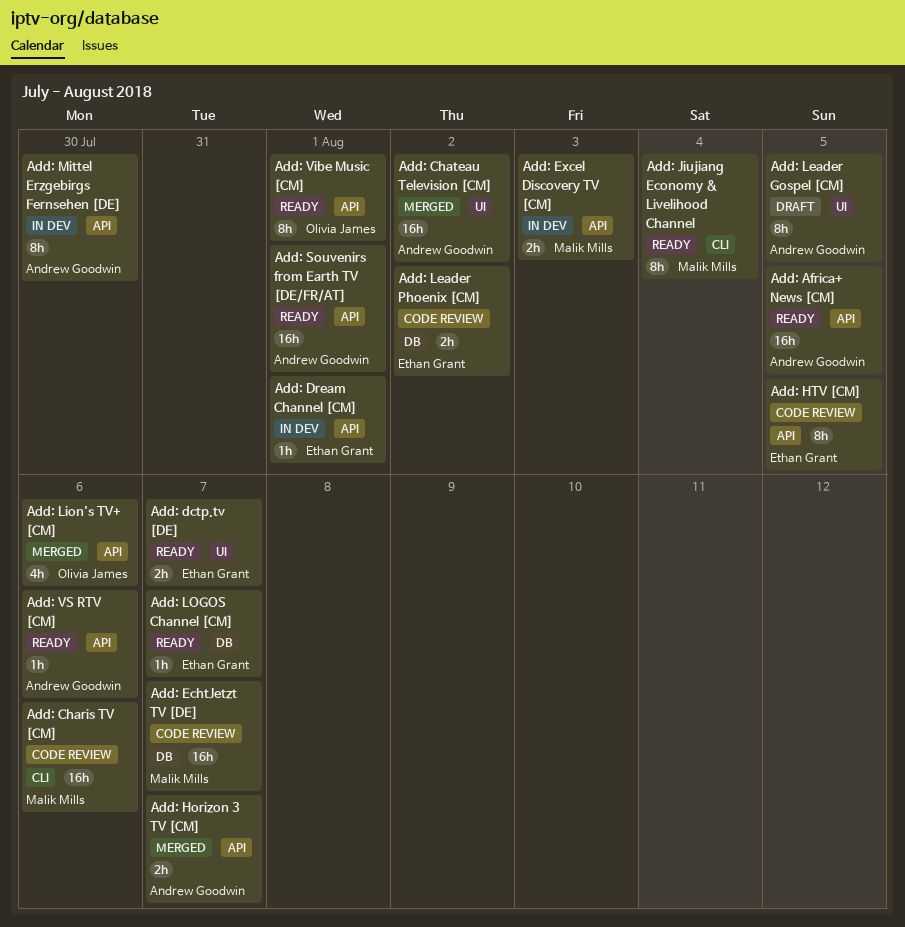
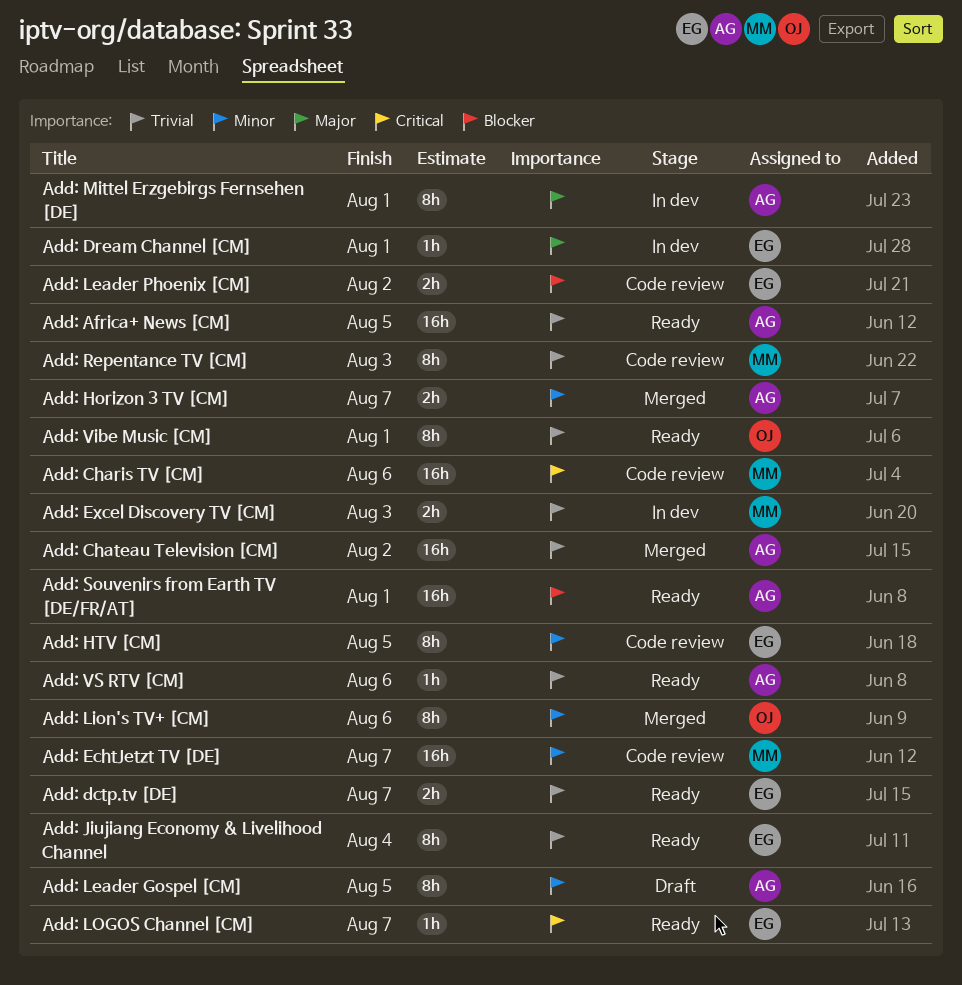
Add: Jiujiang Economy & Livelihood Channel, owner: Malik Mills -> Ethan Grant
Add: Lion's TV+ [CM], estimate: 4h -> 8h
Add: Mittel Erzgebirgs Fernsehen [DE], due: Jul 30 -> Aug 1
Add: Repentance TV [CM]: none -> present

